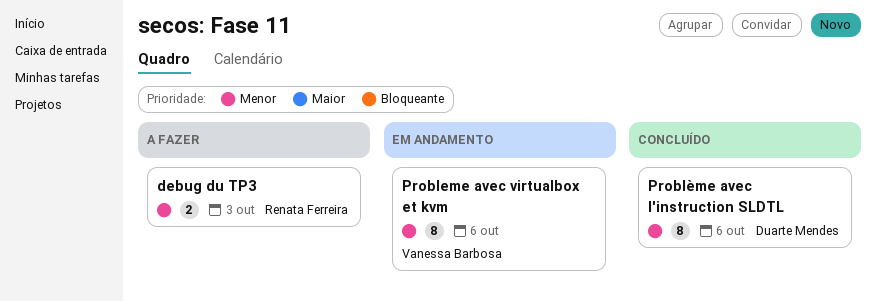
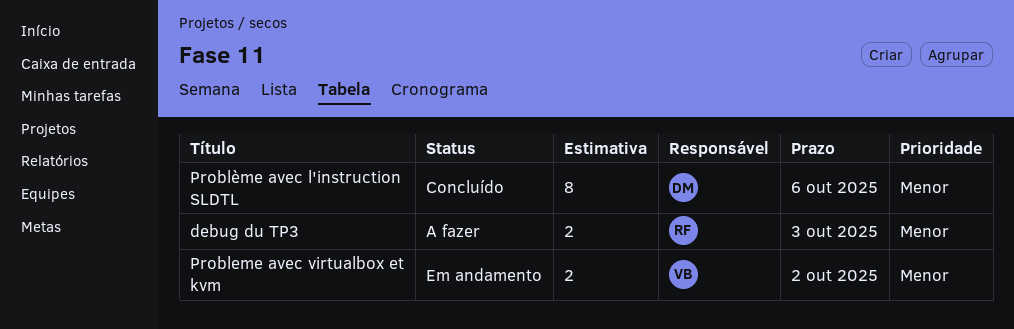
Probleme avec virtualbox et kvm, estimate: 8 -> 2
Probleme avec virtualbox et kvm, due: Oct 6 -> Oct 2

